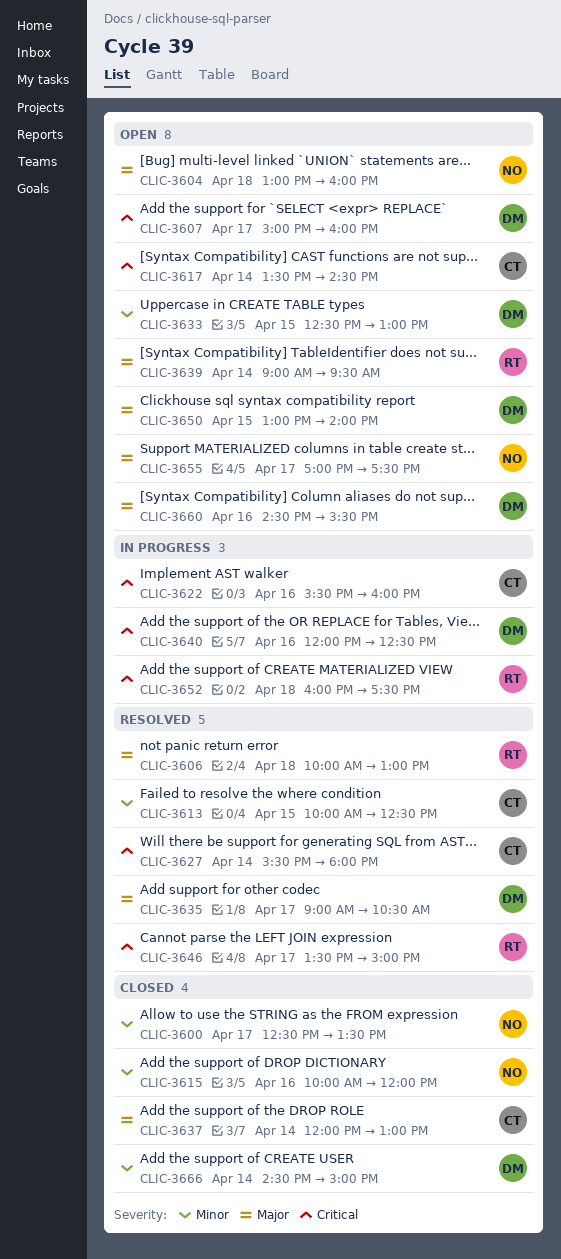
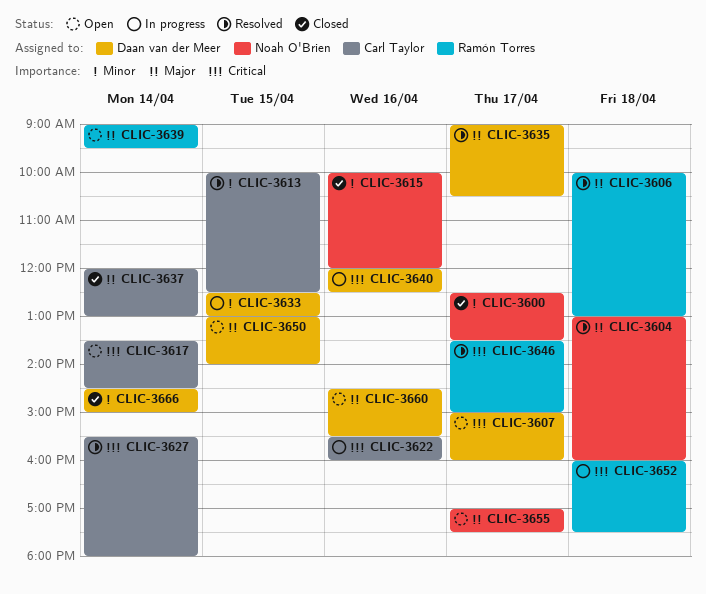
CLIC-3604, status: Open -> Resolved
CLIC-3633, status: Open -> In progress

